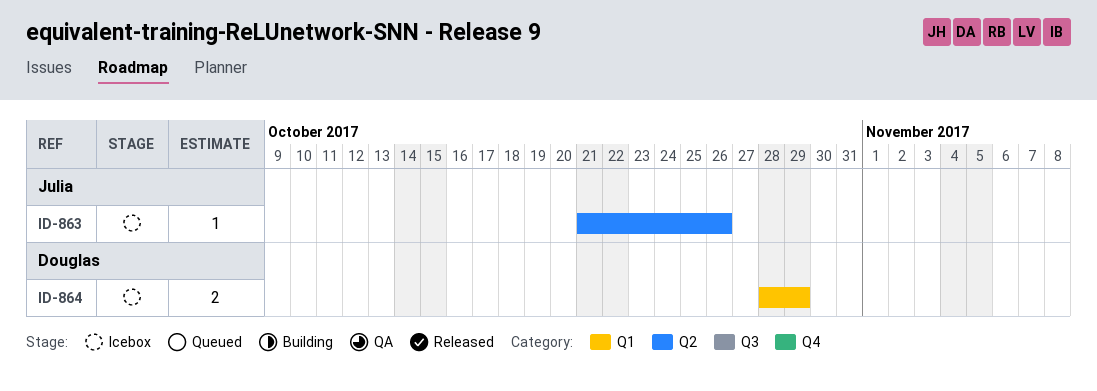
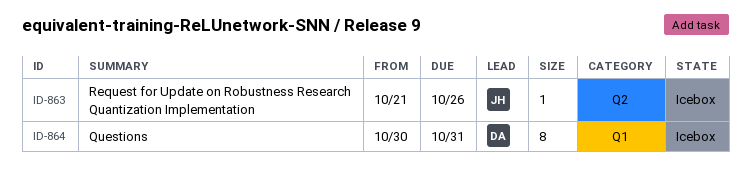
ID-864, estimate: 2 -> 8
ID-864, start: Oct 28 -> Oct 30
ID-864, due: Oct 29 -> Oct 31

